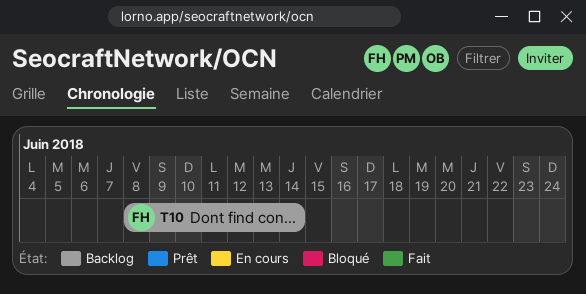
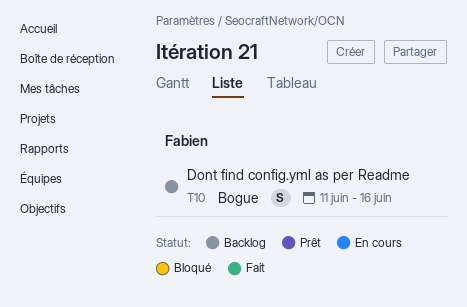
T10, start: Jun 8 -> Jun 11
T10, due: Jun 14 -> Jun 16

